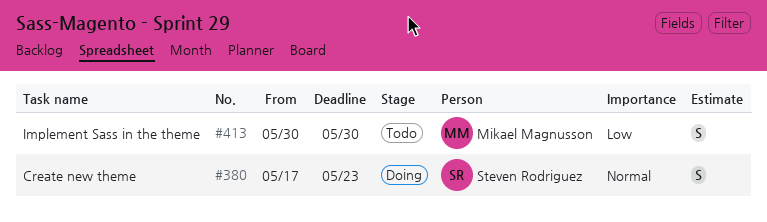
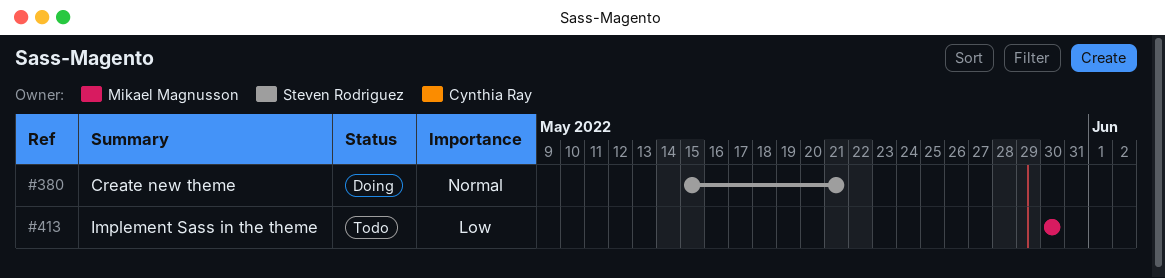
#380, start: May 17 -> May 15
#380, due: May 23 -> May 21

